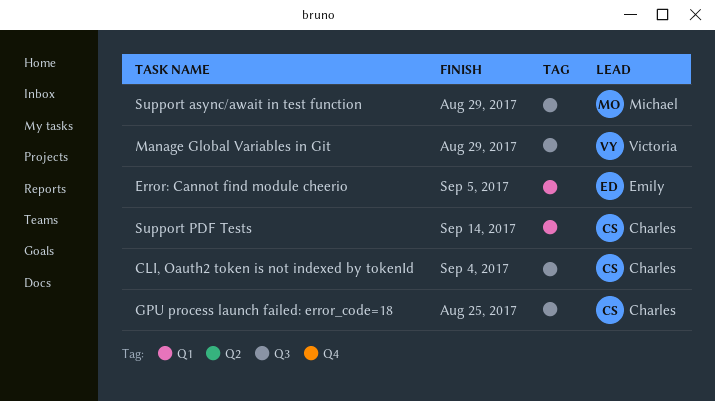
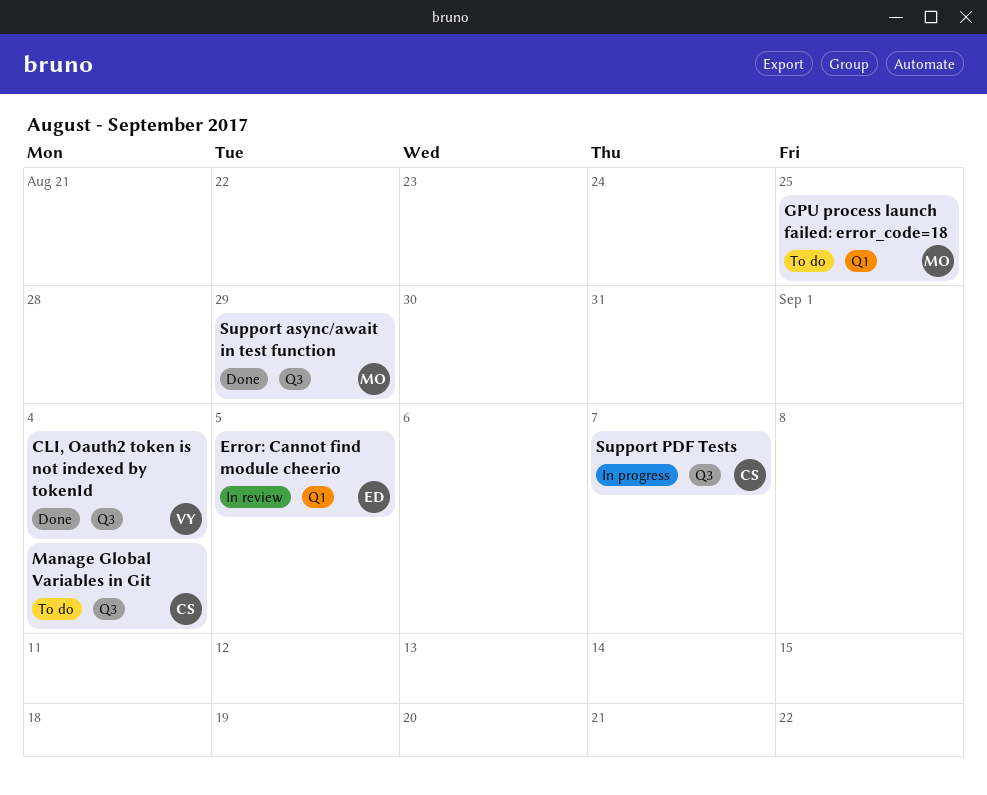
CLI, Oauth2 token is not indexed by tokenId, owner: Charles -> Victoria
GPU process launch failed: error_code=18, owner: Charles -> Michael
GPU process launch failed: error_code=18, label: Q3 -> Q1
Manage Global Variables in Git, owner: Victoria -> Charles
Manage Global Variables in Git, due: Aug 29 -> Sep 4
Support PDF Tests, label: Q1 -> Q3
Support PDF Tests, due: Sep 14 -> Sep 7

